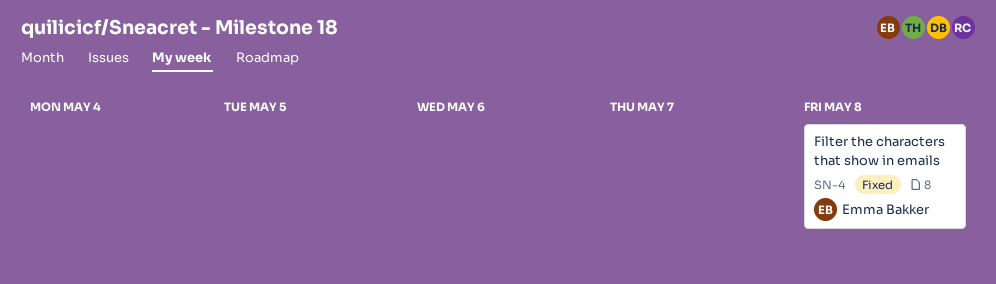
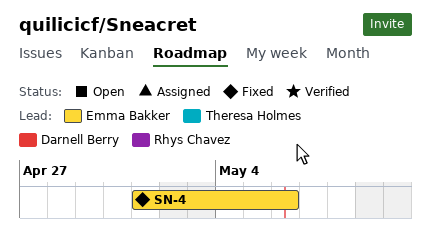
SN-4, due: May 8 -> May 6

